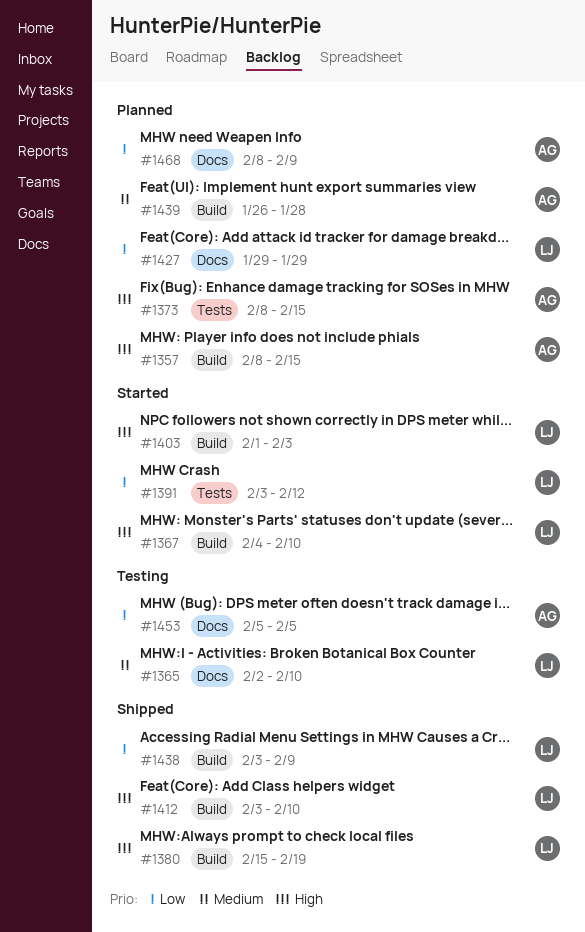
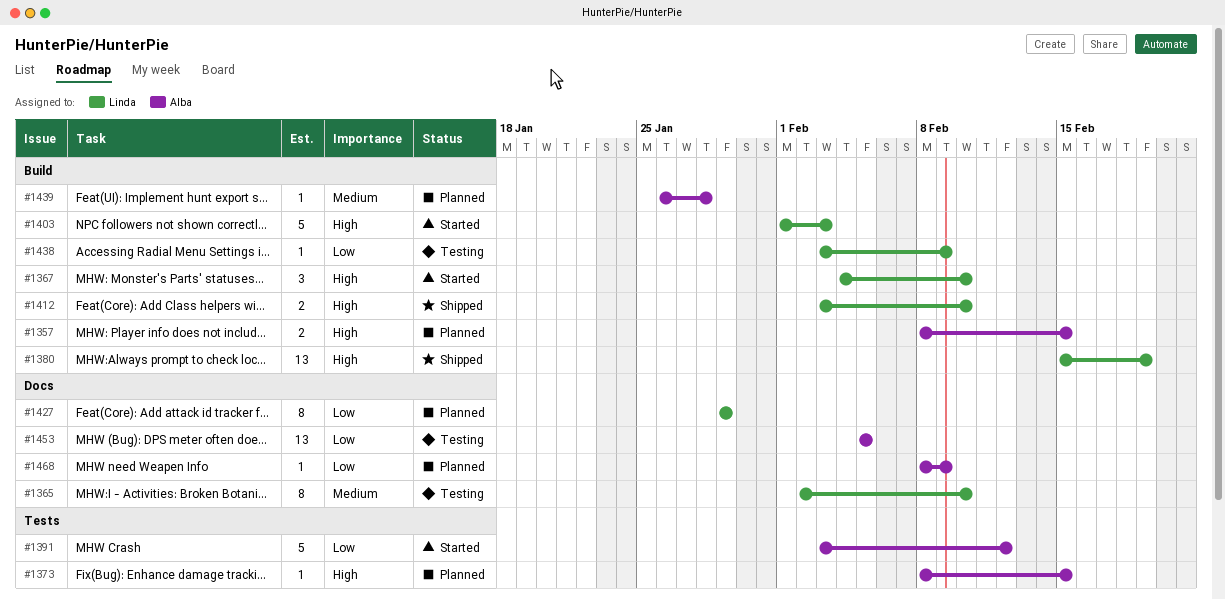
#1391, owner: Linda -> Alba
#1438, status: Shipped -> Testing

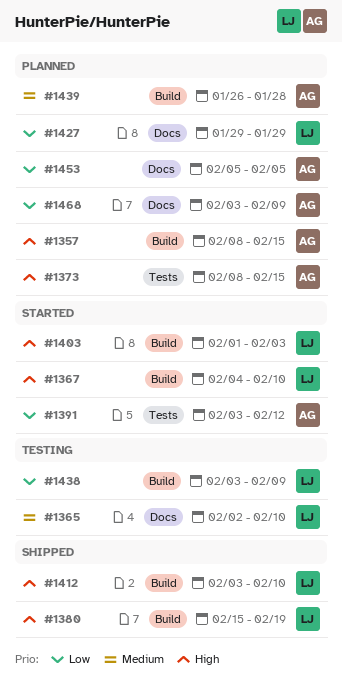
#1453, status: Testing -> Planned
#1468, start: Feb 8 -> Feb 3

